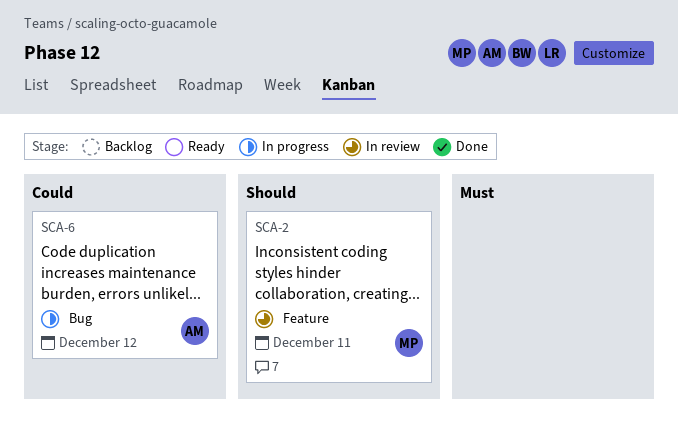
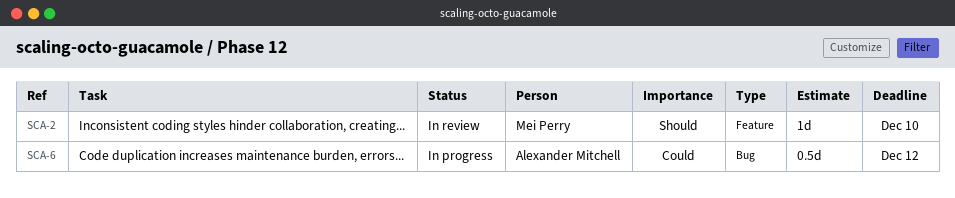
SCA-2, due: Dec 11 -> Dec 10

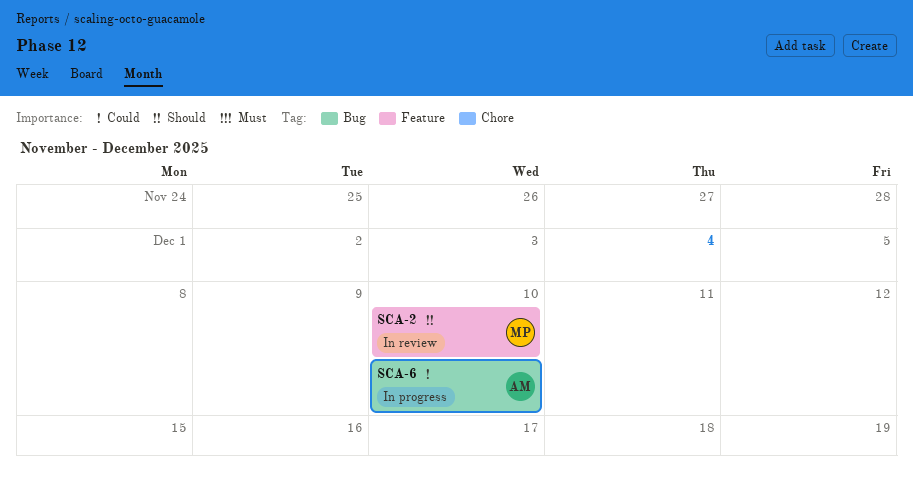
SCA-6, due: Dec 12 -> Dec 10

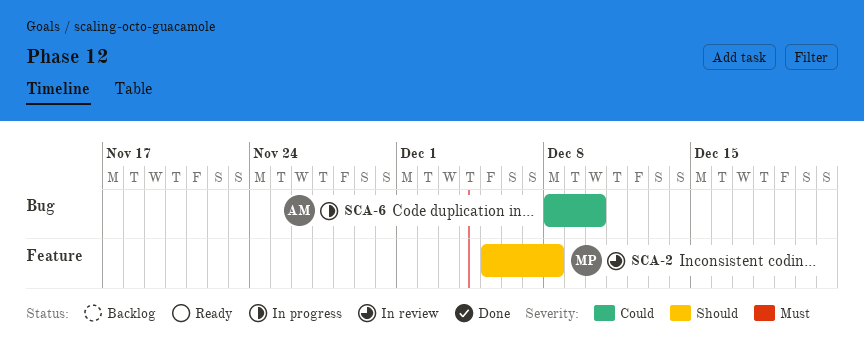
SCA-2, due: Dec 10 -> Dec 8

